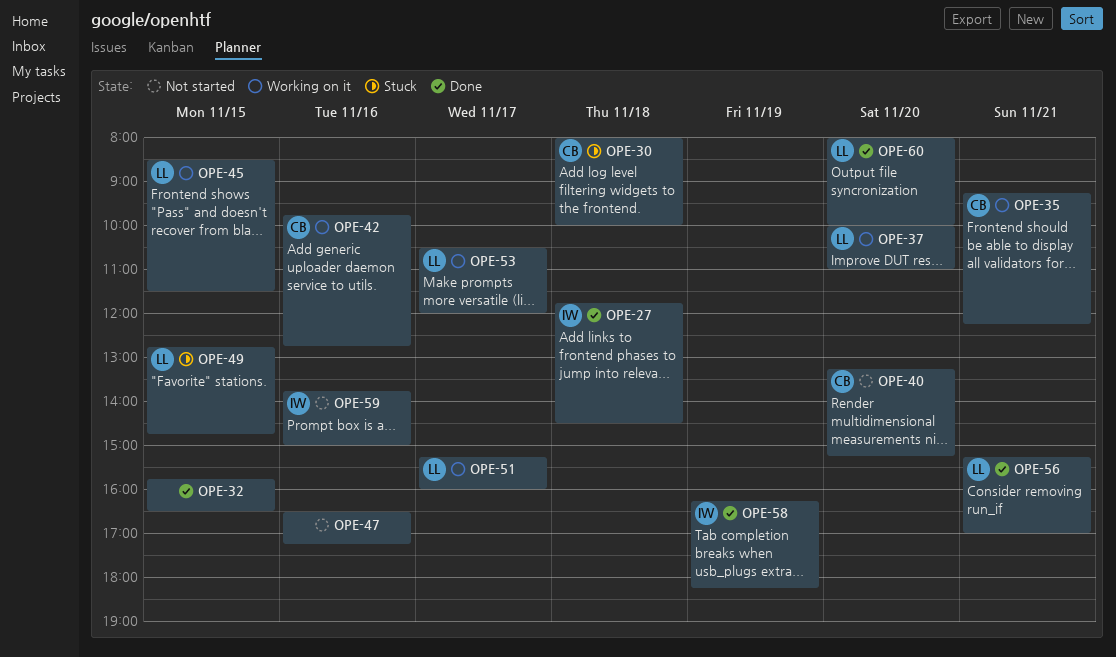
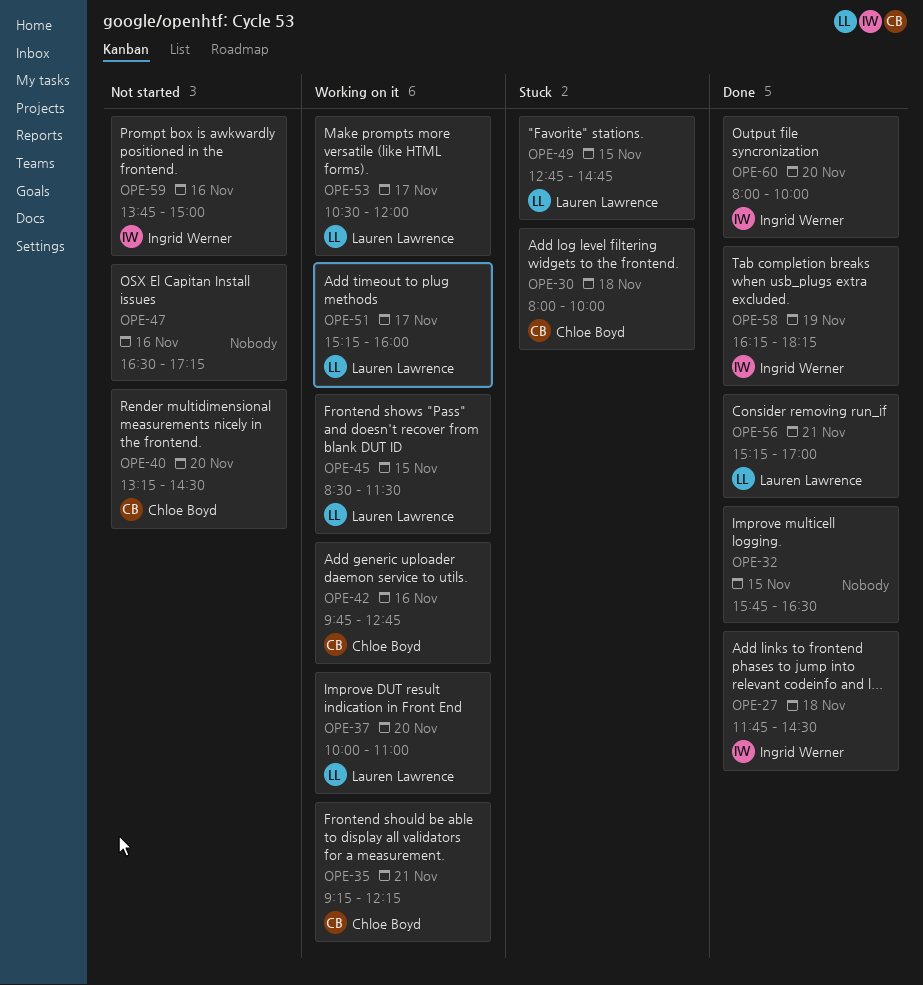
OPE-40, ends: 15:15 -> 14:30
OPE-60, owner: Lauren Lawrence -> Ingrid Werner

